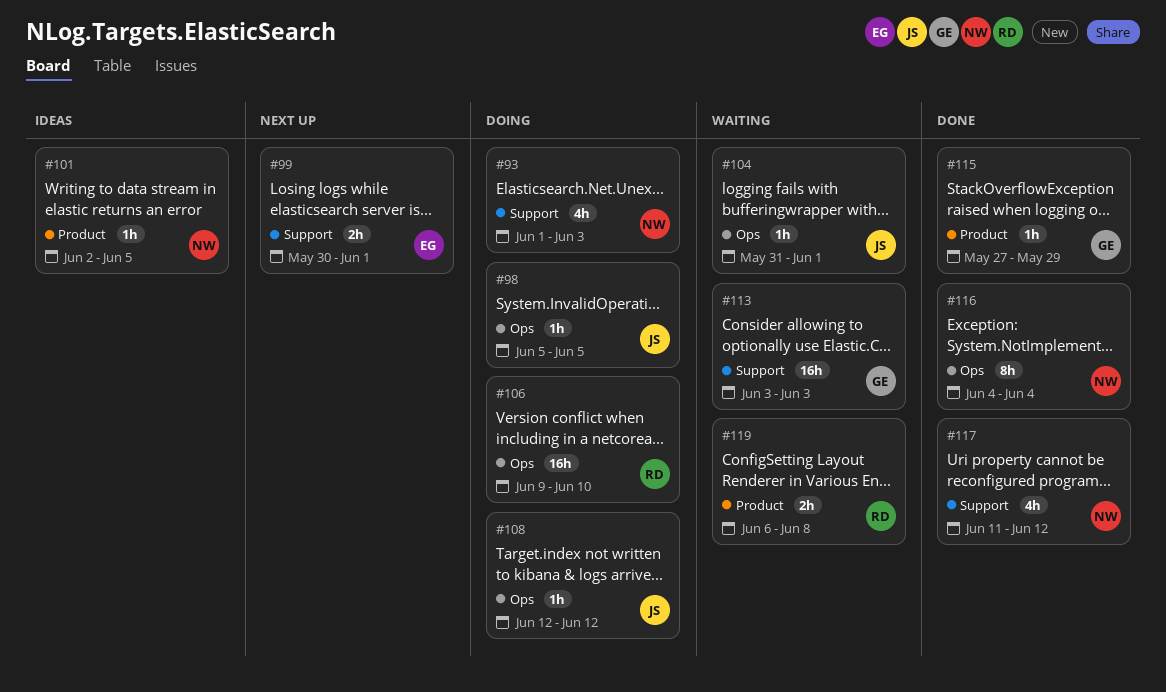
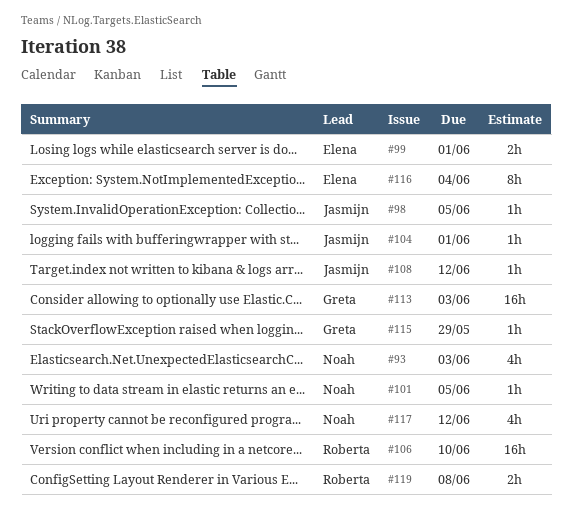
#116, owner: Noah -> Elena

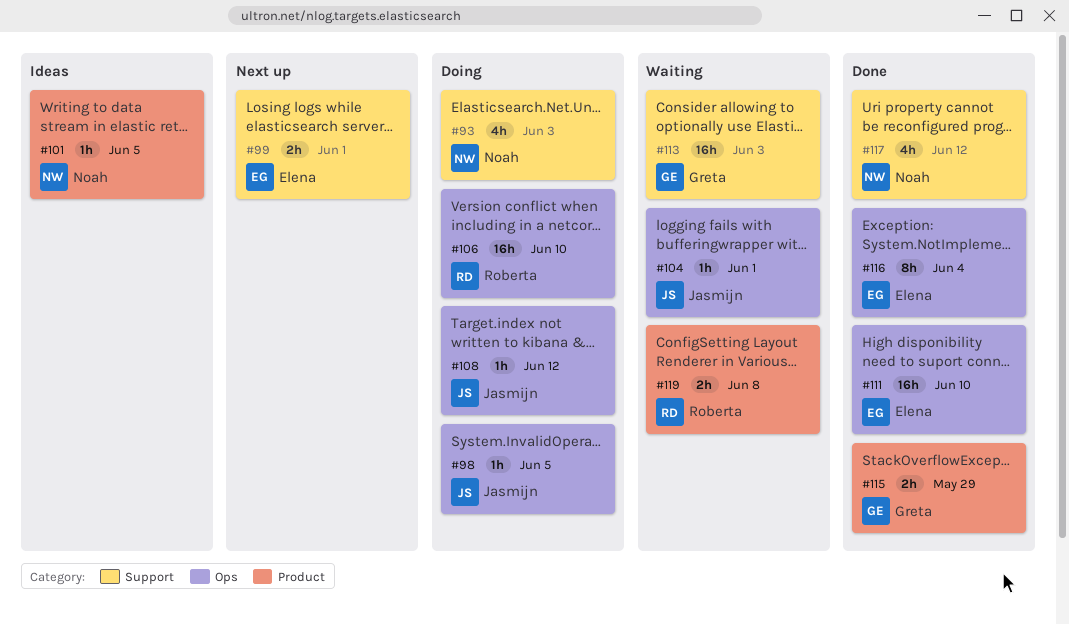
#111: none -> present
#115, estimate: 1h -> 2h

